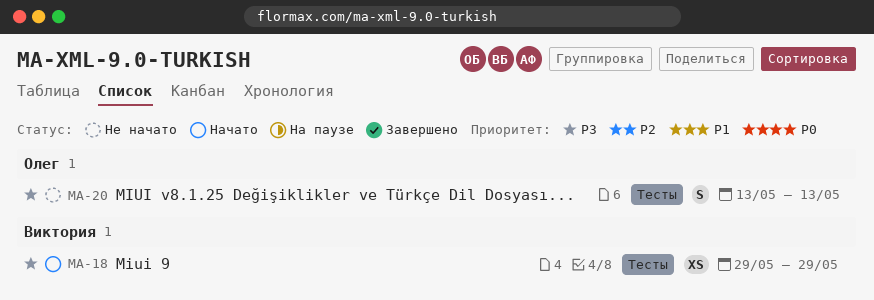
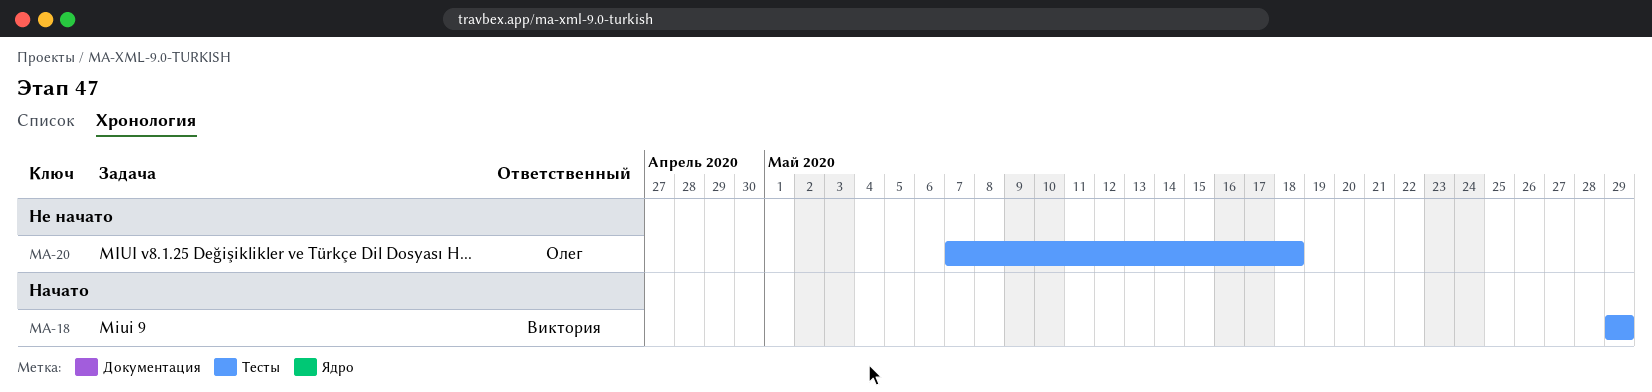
MA-20, start: May 13 -> May 7
MA-20, due: May 13 -> May 18

